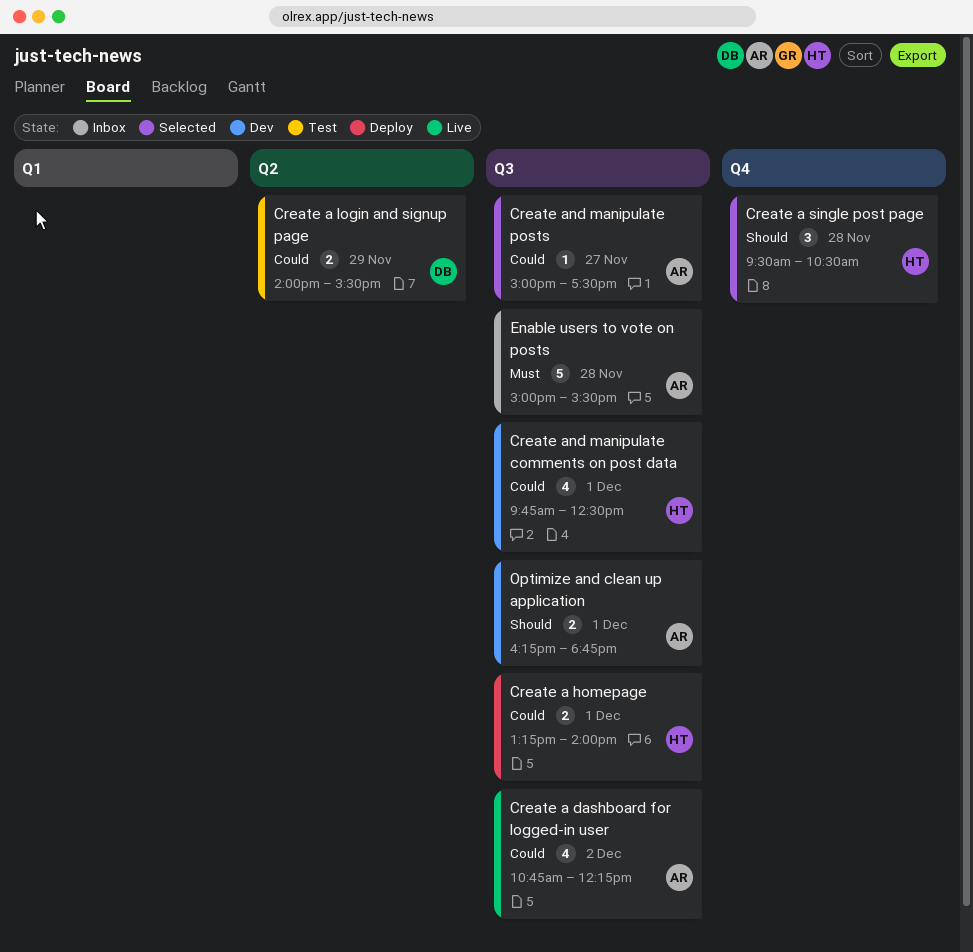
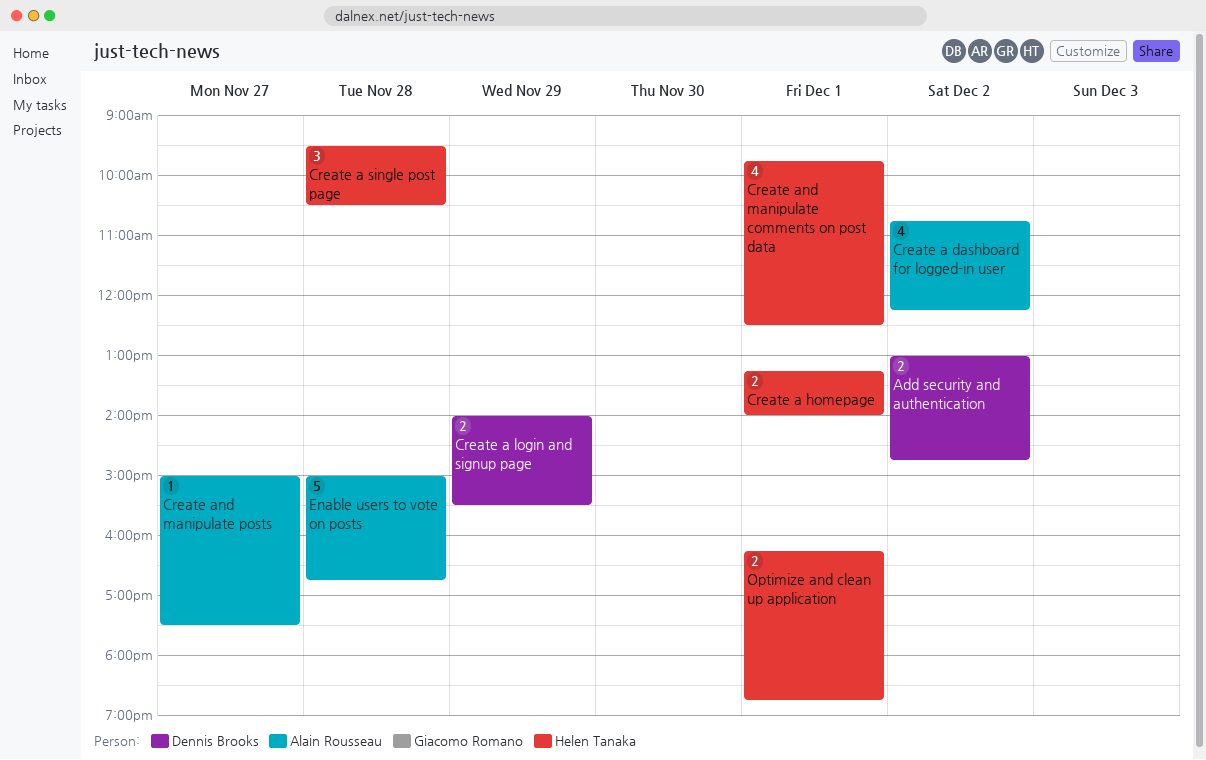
Add security and authentication: none -> present
Enable users to vote on posts, ends: 15:30 -> 16:45
Optimize and clean up application, owner: Alain Rousseau -> Helen Tanaka

